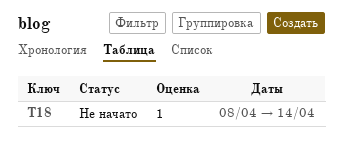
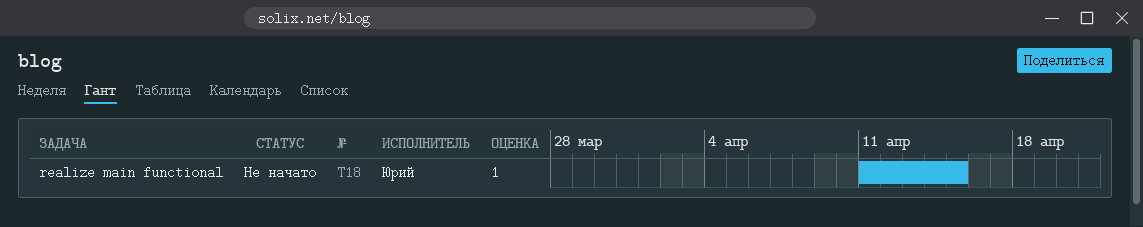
T18, start: Apr 8 -> Apr 11
T18, due: Apr 14 -> Apr 15

